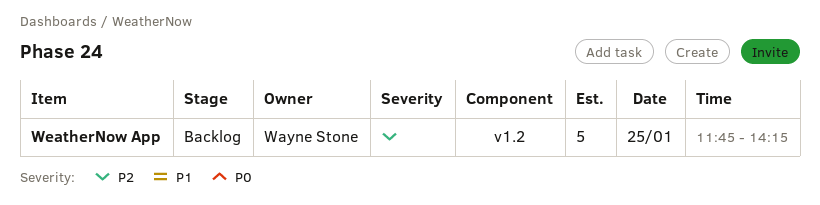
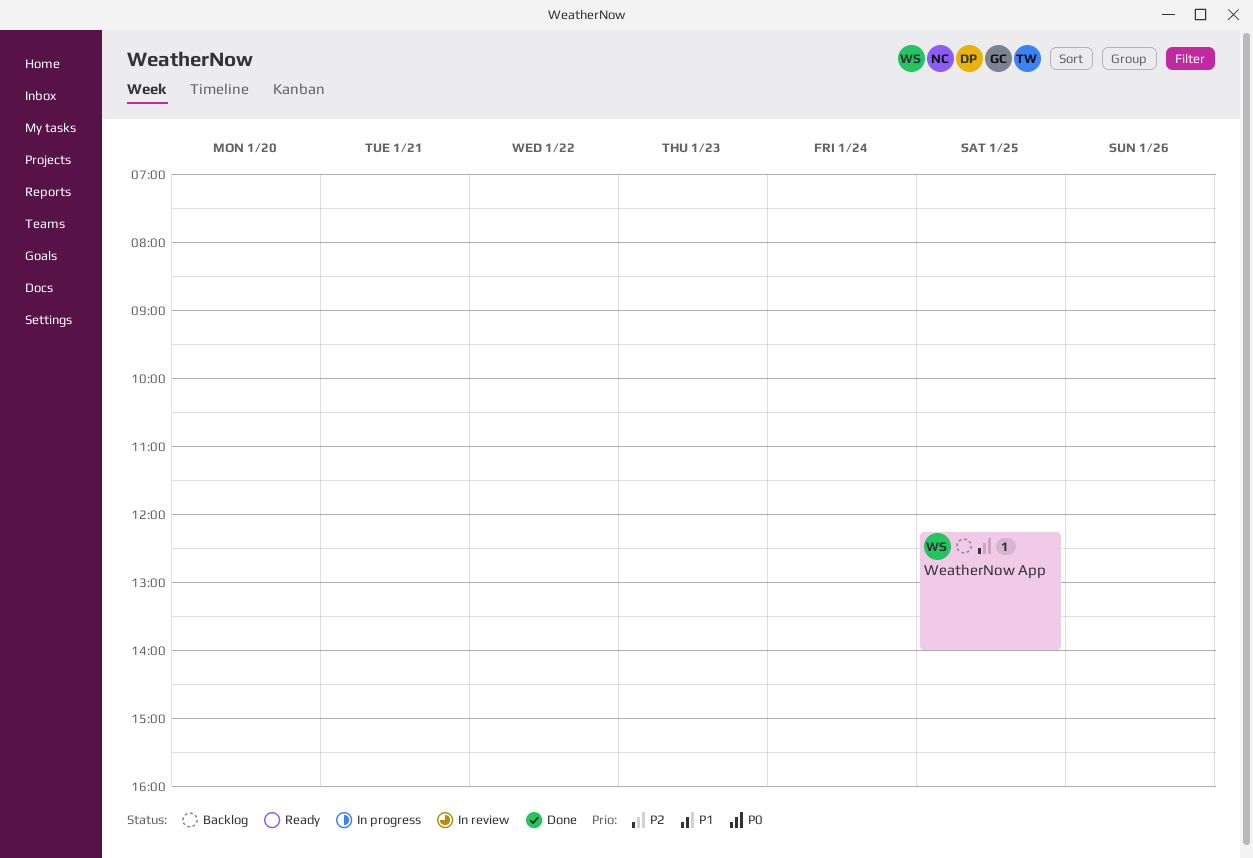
WeatherNow App, estimate: 5 -> 1
WeatherNow App, begins: 11:45 -> 12:15
WeatherNow App, ends: 14:15 -> 14:00

